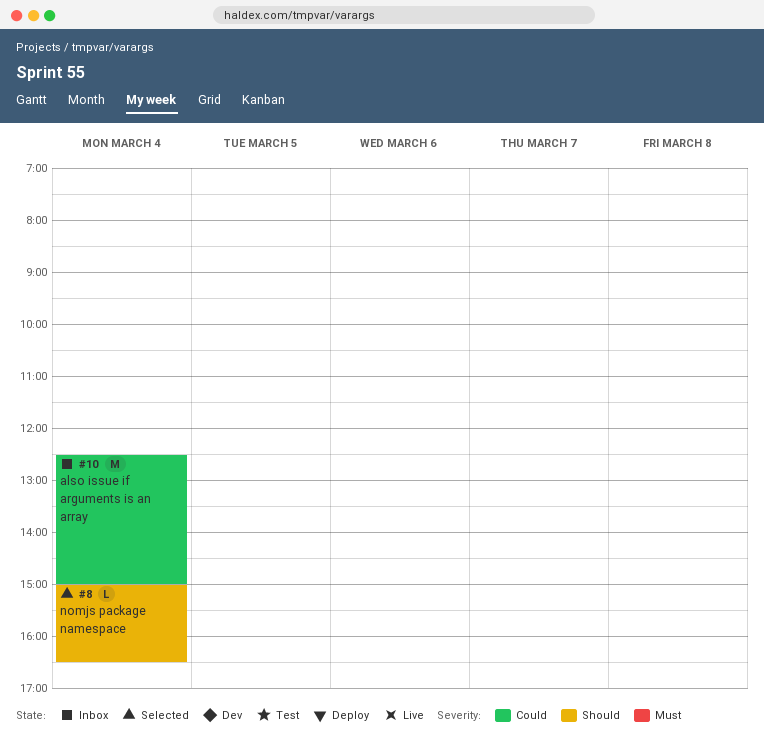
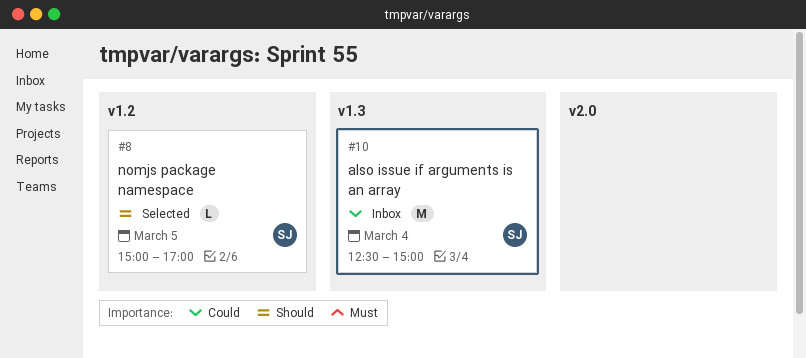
#8, day: Mar 4 -> Mar 5
#8, ends: 16:30 -> 17:00

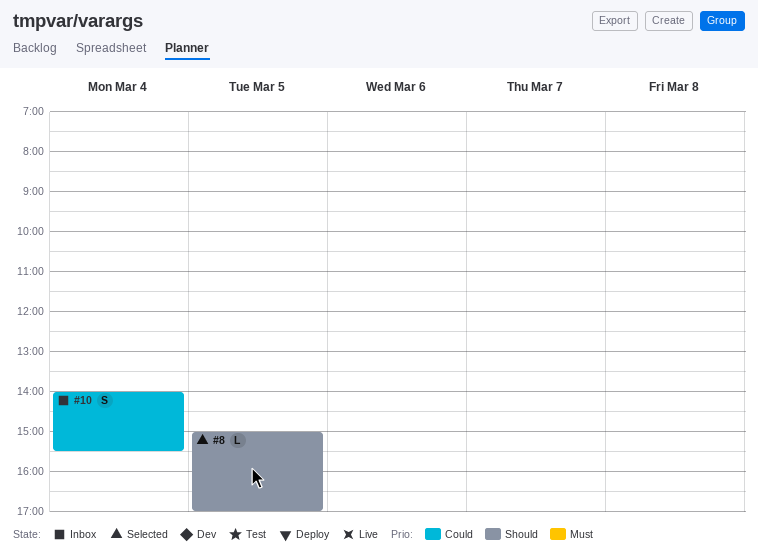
#10, estimate: M -> S
#10, begins: 12:30 -> 14:00
#10, ends: 15:00 -> 15:30

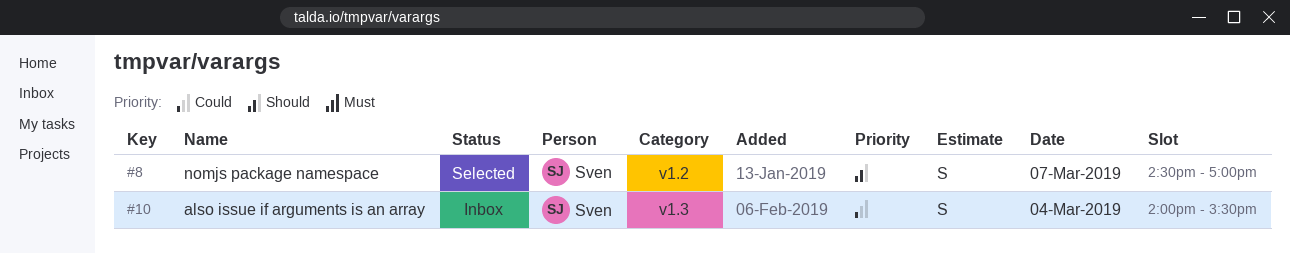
#8, estimate: L -> S
#8, day: Mar 5 -> Mar 7
#8, begins: 15:00 -> 14:30

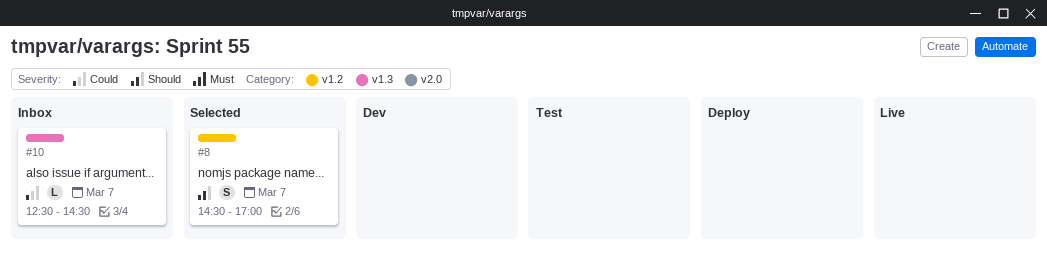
#10, estimate: S -> L
#10, day: Mar 4 -> Mar 7
#10, begins: 14:00 -> 12:30
#10, ends: 15:30 -> 14:30

